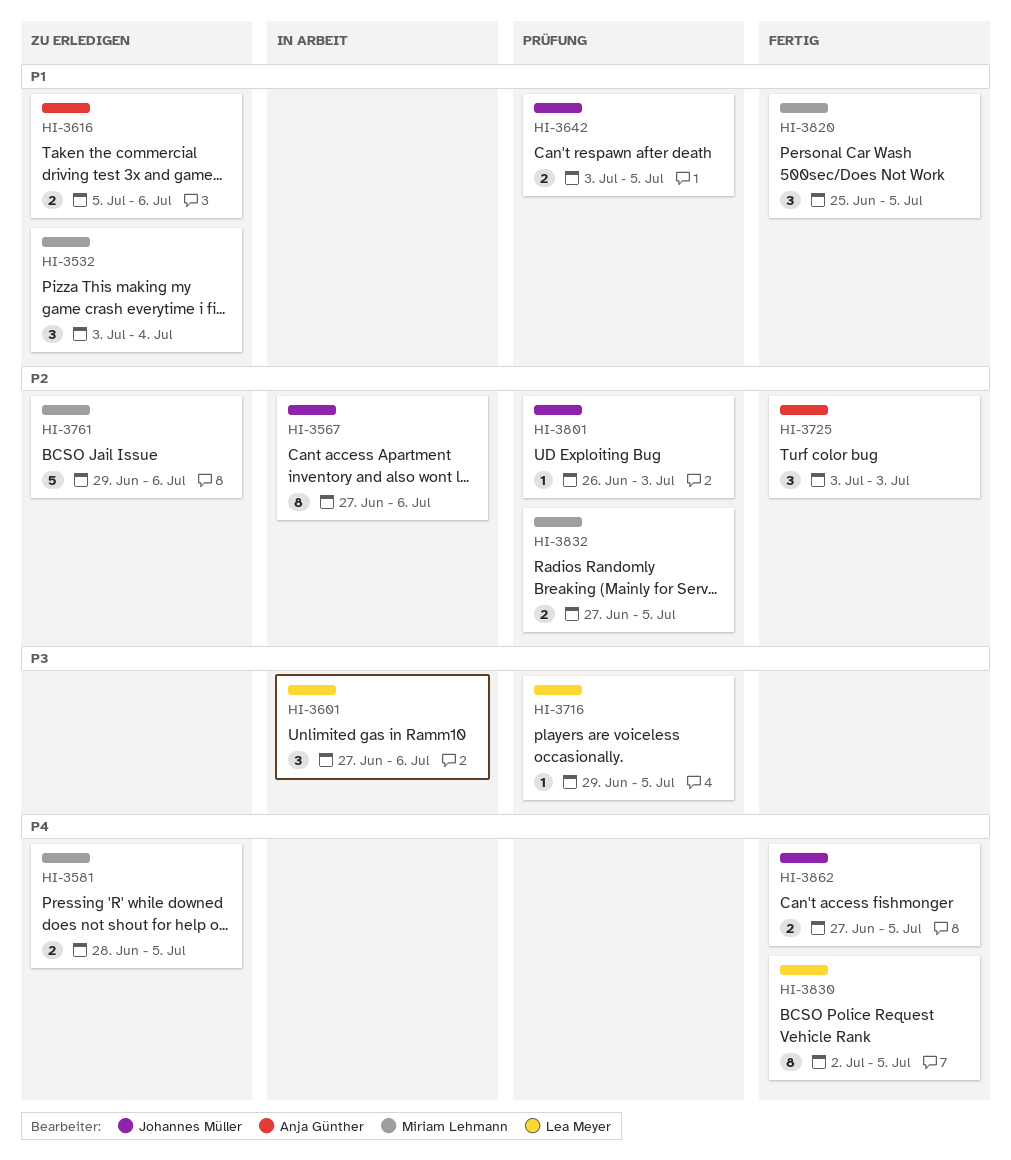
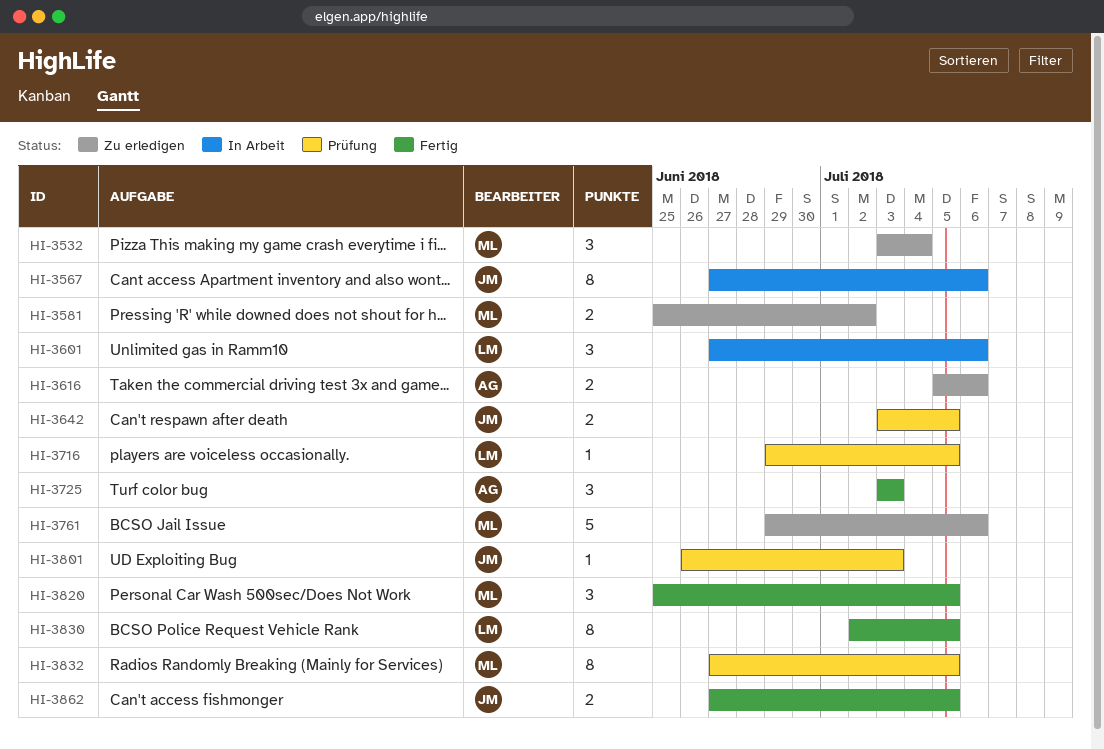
HI-3581, start: Jun 28 -> Jun 25
HI-3581, due: Jul 5 -> Jul 2
HI-3832, estimate: 2 -> 8

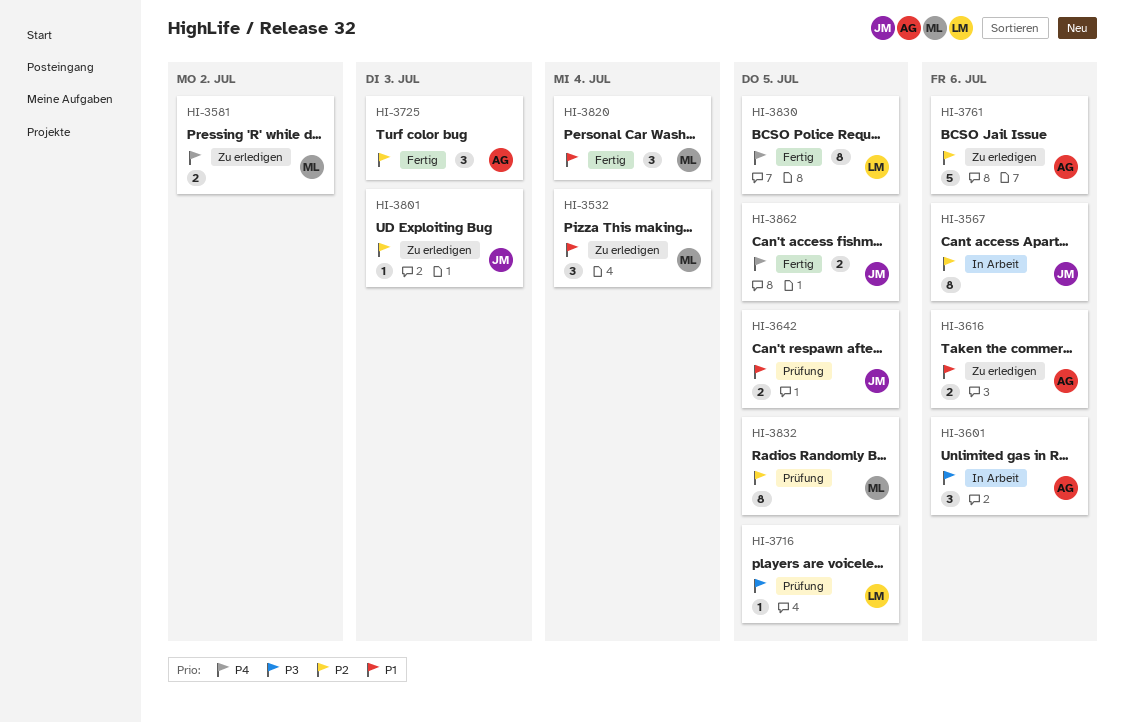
HI-3601, owner: LM -> AG
HI-3761, owner: ML -> AG
HI-3801, status: Prüfung -> Zu erledigen
HI-3820, due: Jul 5 -> Jul 4

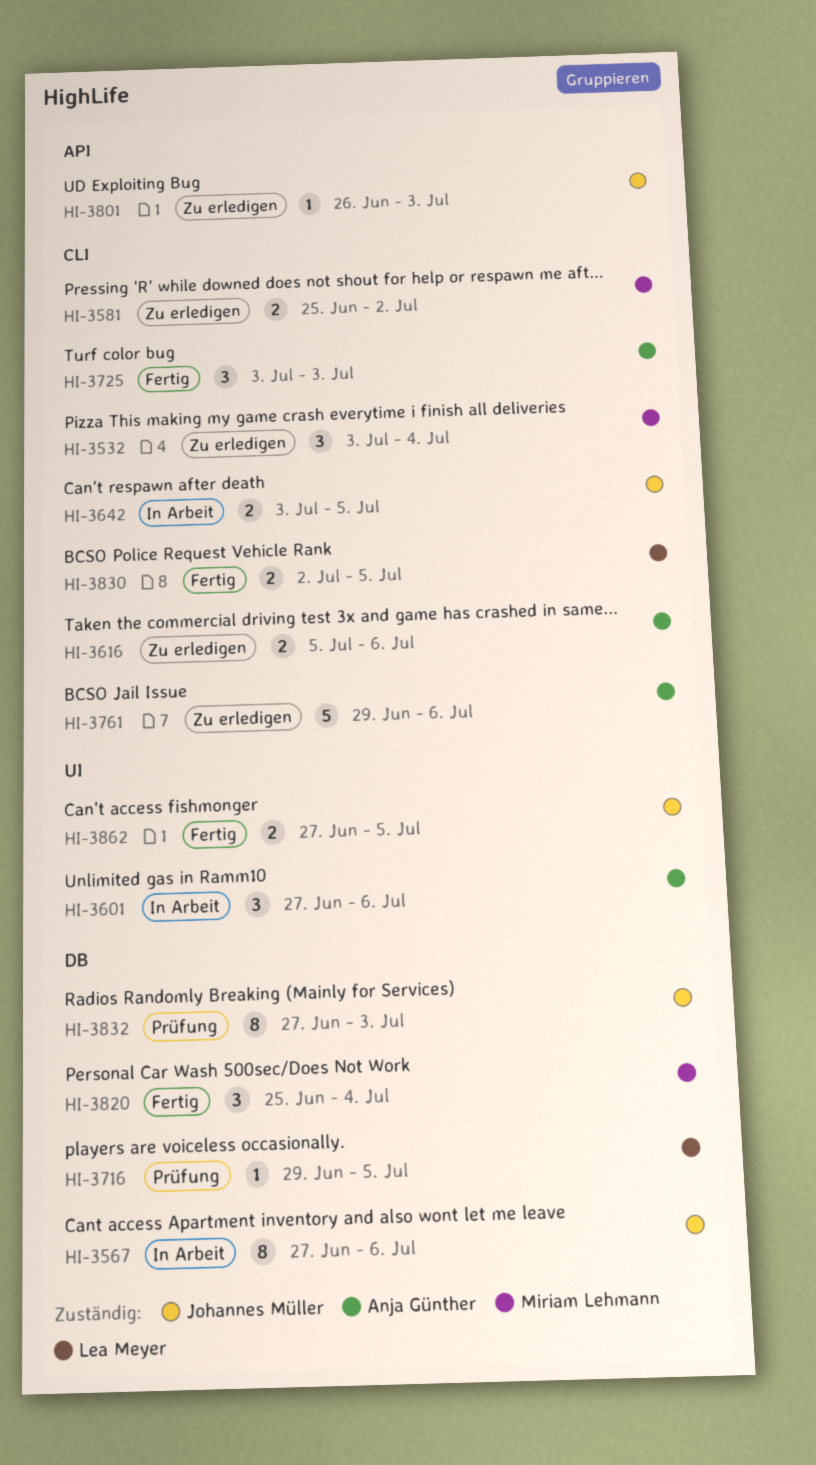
HI-3642, status: Prüfung -> In Arbeit
HI-3830, estimate: 8 -> 2
HI-3832, owner: Miriam Lehmann -> Johannes Müller
HI-3832, due: Jul 5 -> Jul 3

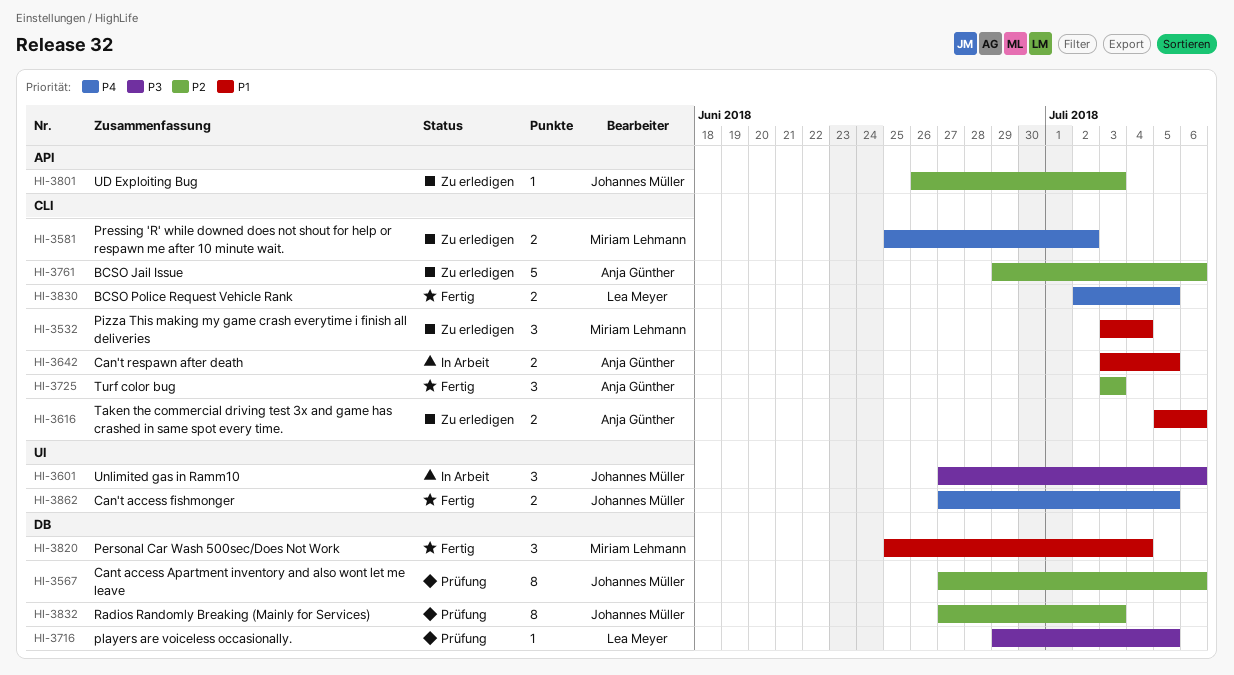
HI-3567, status: In Arbeit -> Prüfung
HI-3601, owner: Anja Günther -> Johannes Müller
HI-3642, owner: Johannes Müller -> Anja Günther

